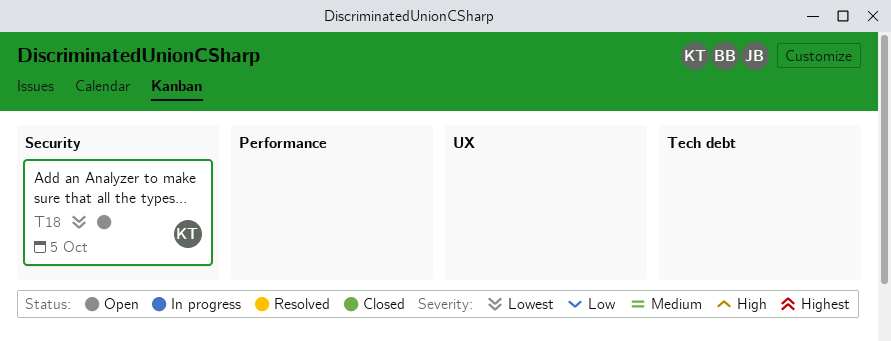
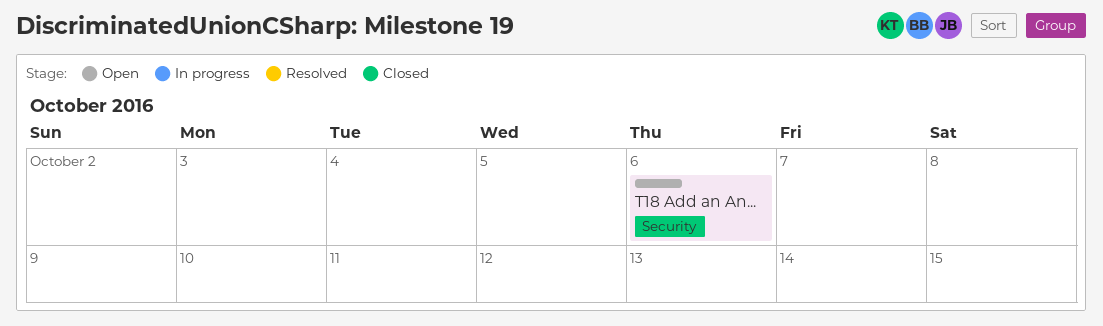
T18, due: Oct 5 -> Oct 6

